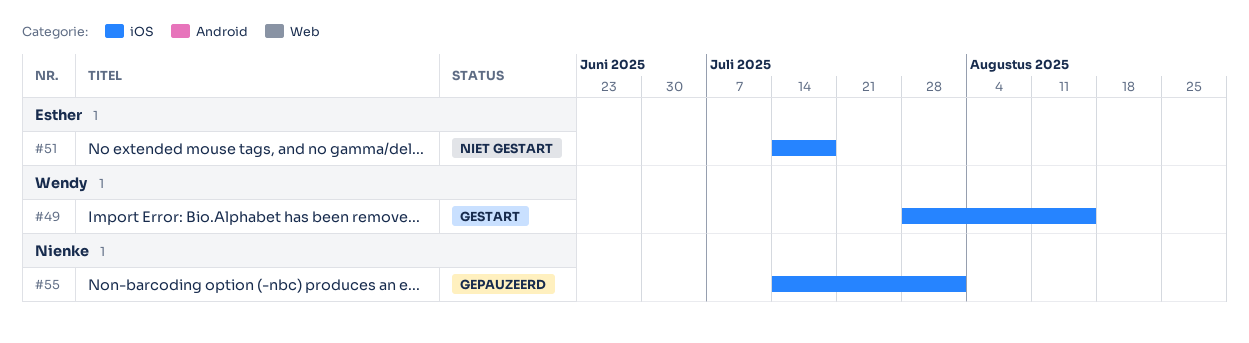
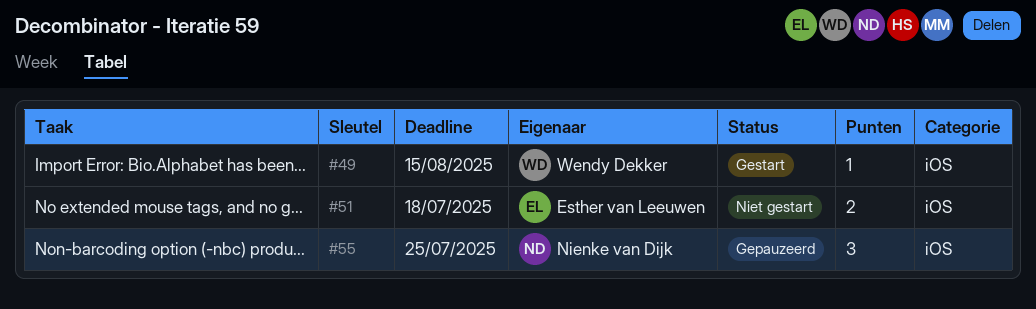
#55, due: Aug 1 -> Jul 25

